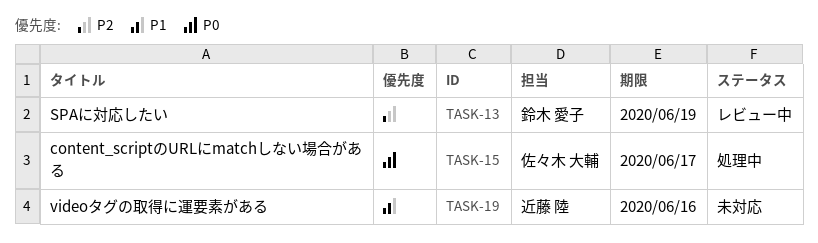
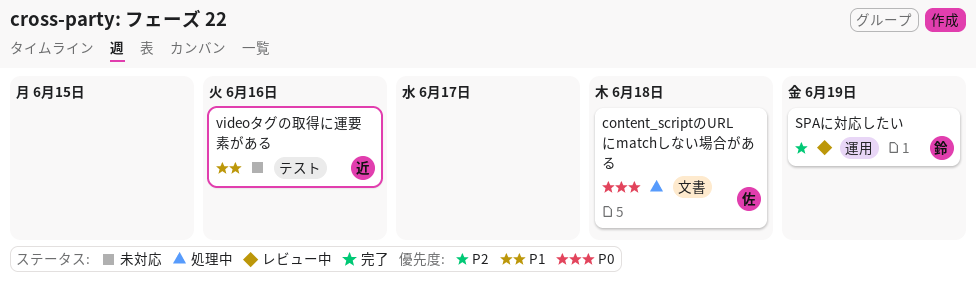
content_scriptのURLにmatchしない場合がある, due: Jun 17 -> Jun 18

